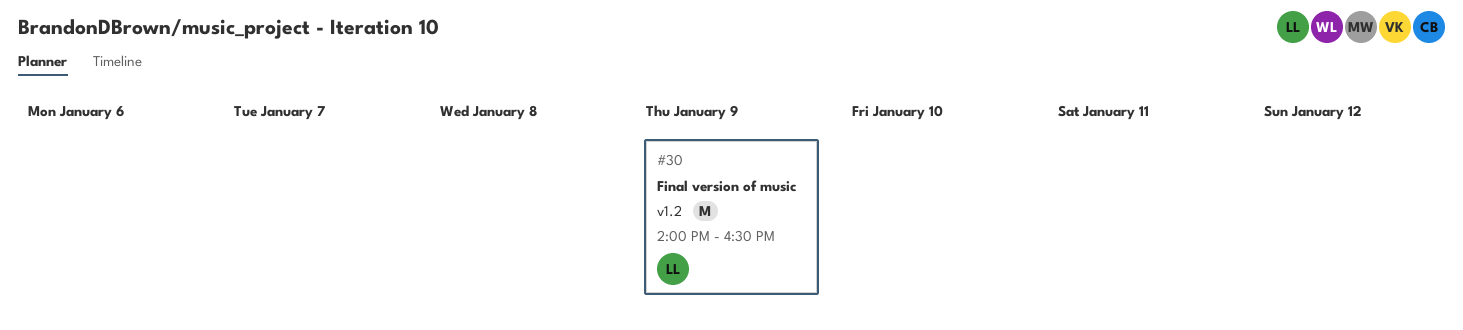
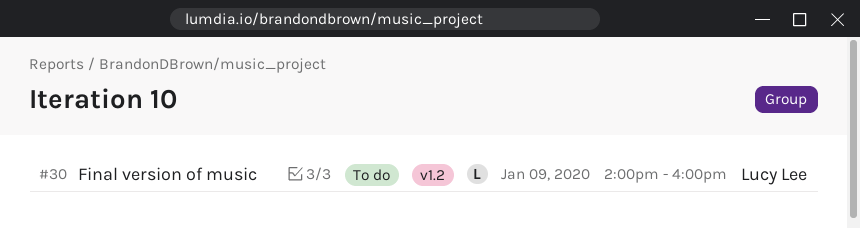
#30, estimate: M -> L
#30, ends: 16:30 -> 16:00

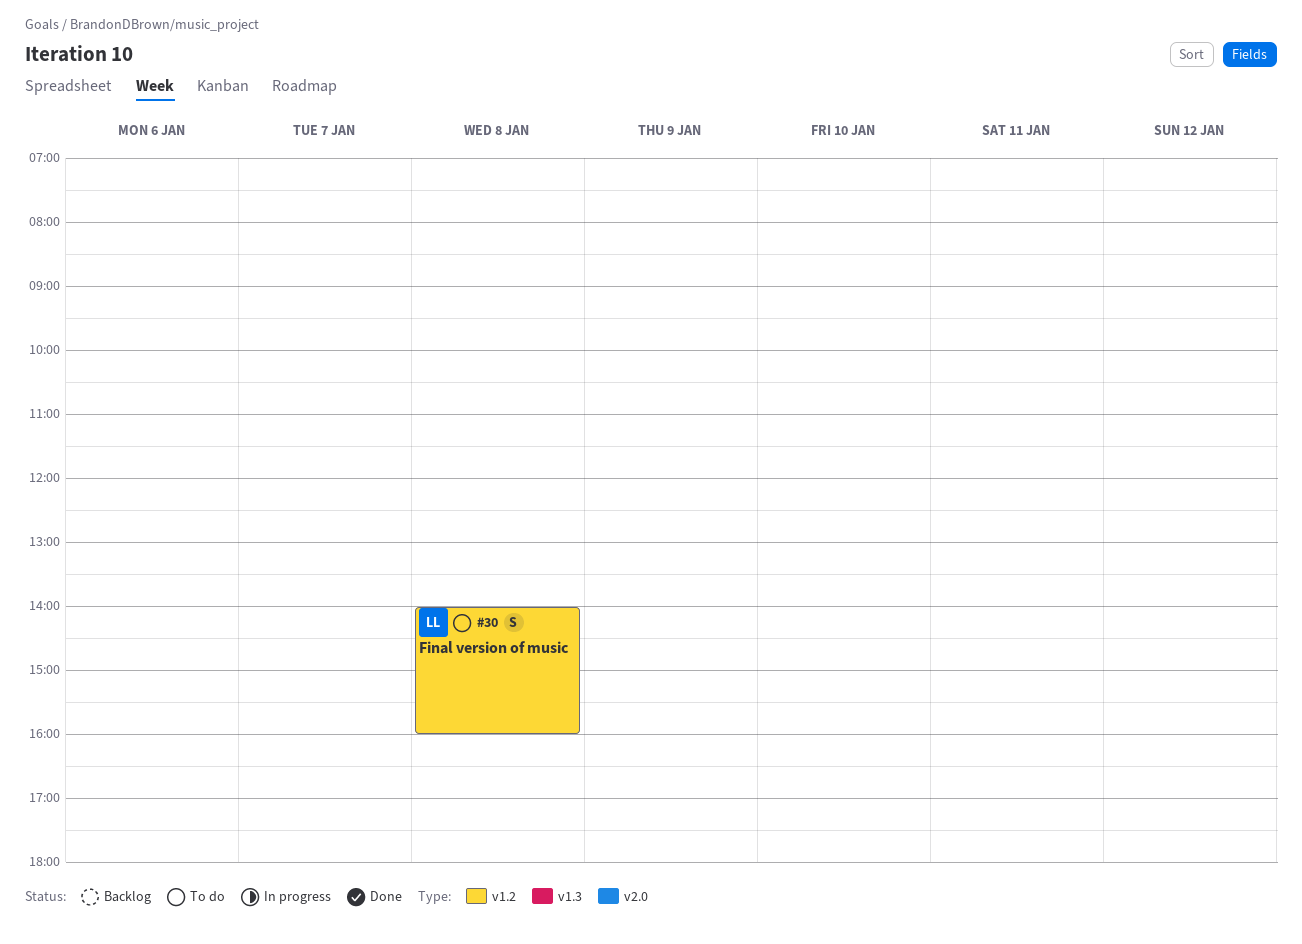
#30, estimate: L -> S
#30, day: Jan 9 -> Jan 8

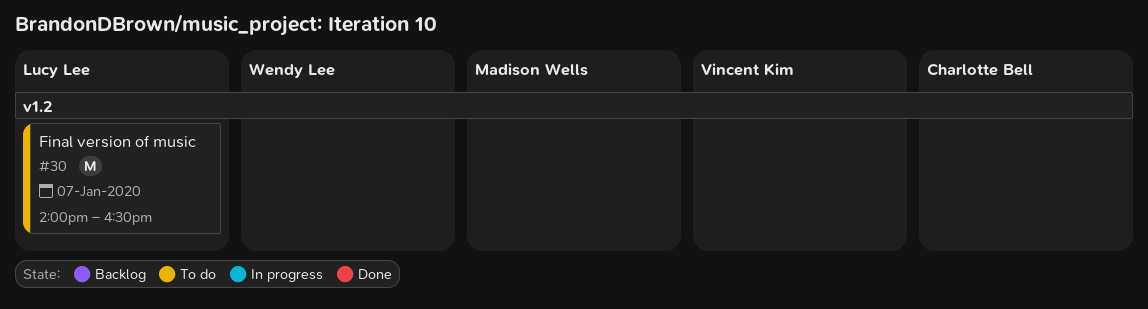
#30, estimate: S -> M
#30, day: Jan 8 -> Jan 7
#30, ends: 16:00 -> 16:30

